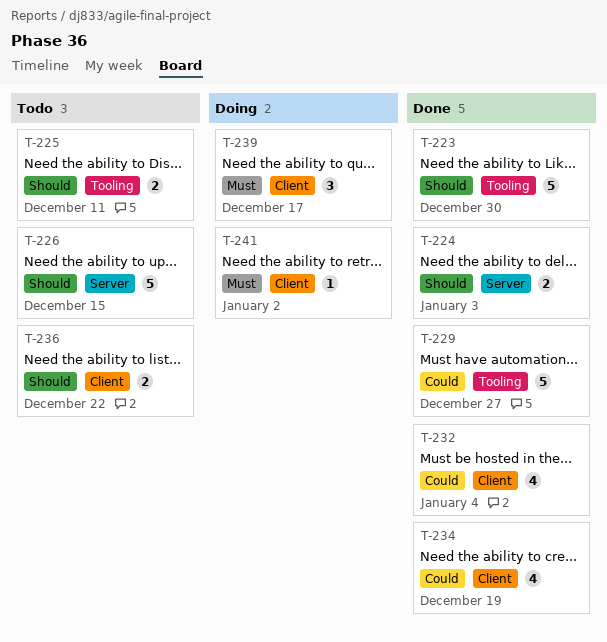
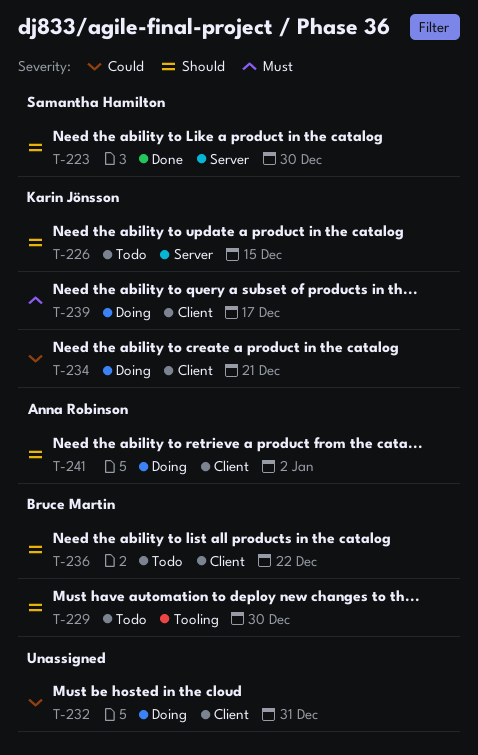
T-223, label: Tooling -> Server
T-224: present -> none
T-225: present -> none
T-229, status: Done -> Todo
T-229, priority: Could -> Should
T-229, due: Dec 27 -> Dec 30
T-232, status: Done -> Doing
T-232, due: Jan 4 -> Dec 31
T-234, status: Done -> Doing
T-234, due: Dec 19 -> Dec 21
T-241, priority: Must -> Should

